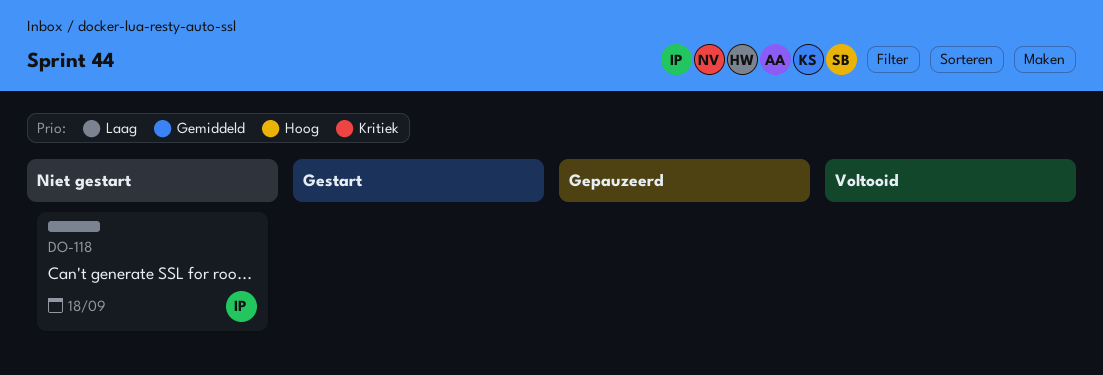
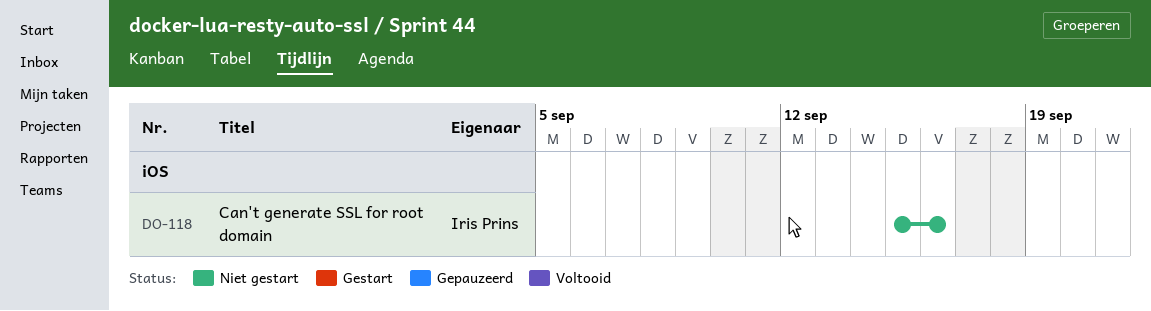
DO-118, due: Sep 18 -> Sep 16

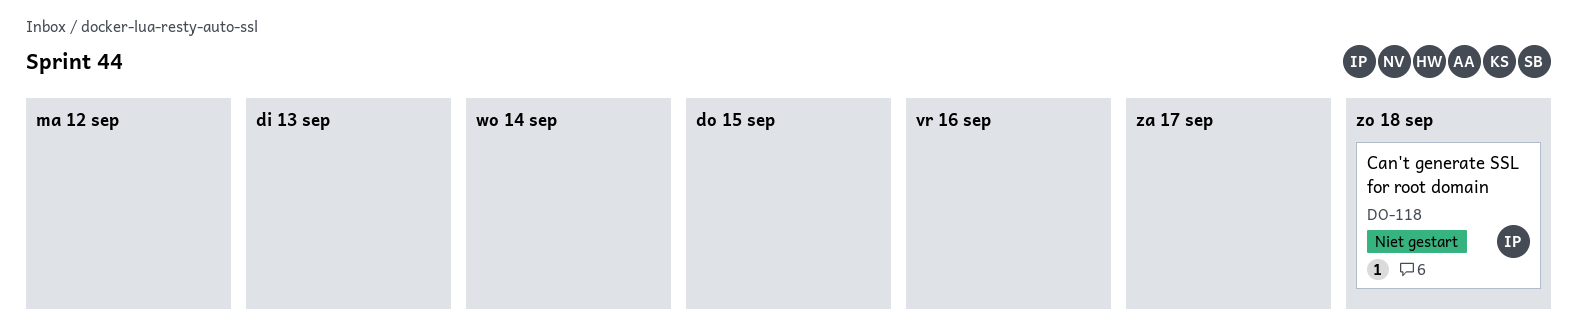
DO-118, due: Sep 16 -> Sep 18

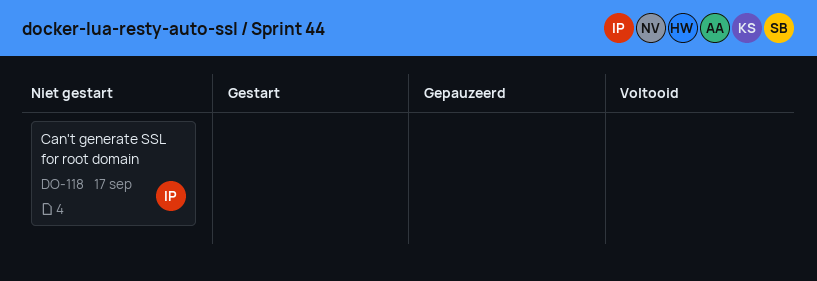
DO-118, due: Sep 18 -> Sep 17

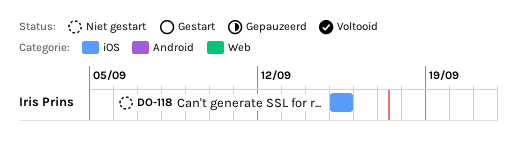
DO-118, due: Sep 17 -> Sep 15

